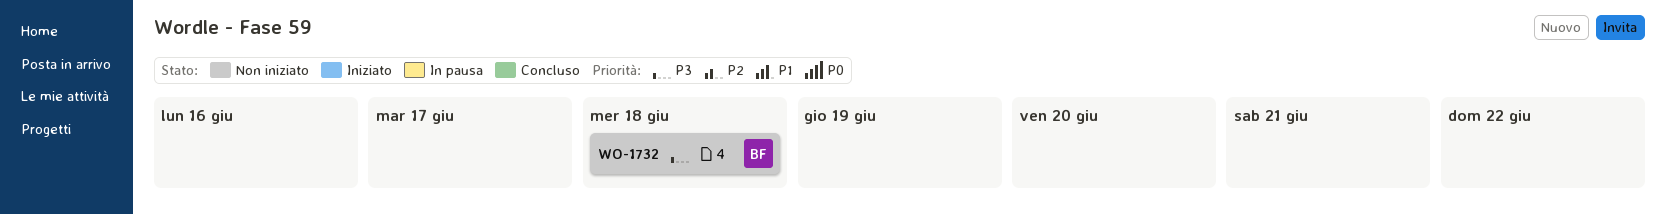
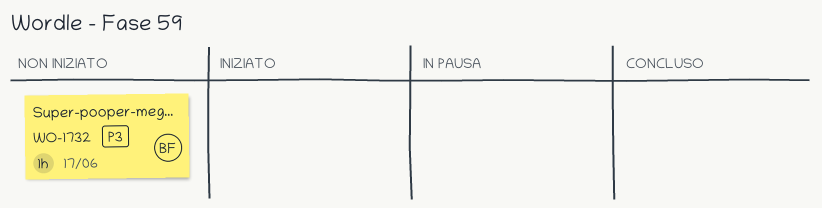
WO-1732, due: Jun 18 -> Jun 17

